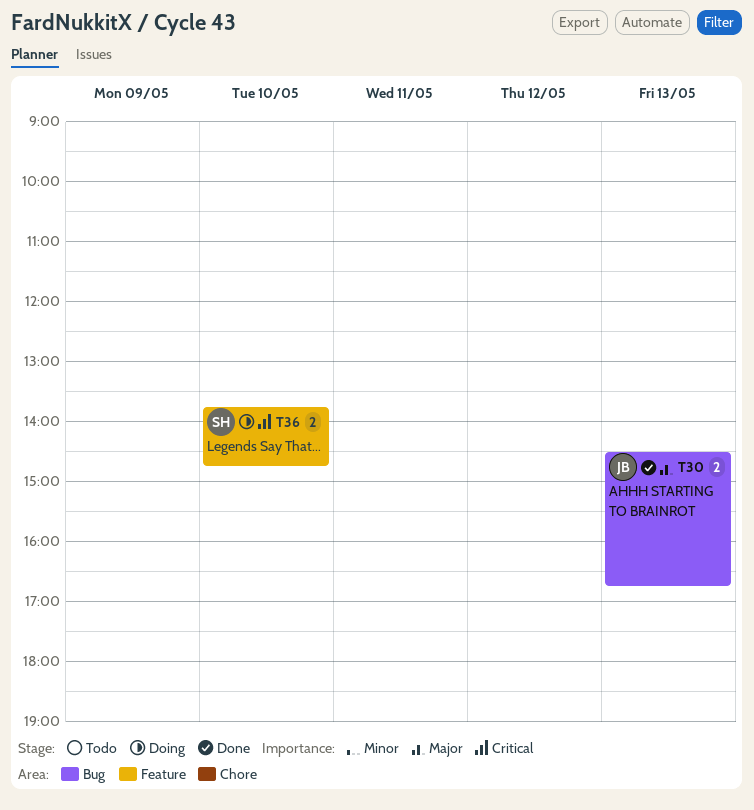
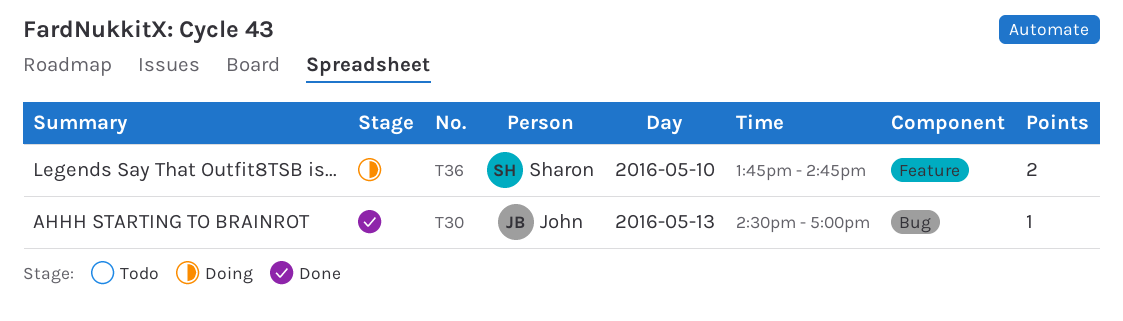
T30, estimate: 2 -> 1
T30, ends: 16:45 -> 17:00

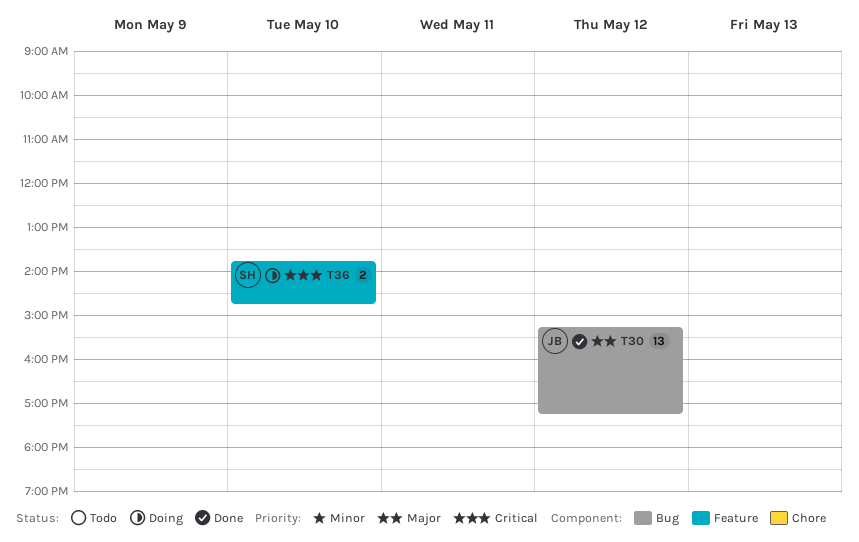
T30, estimate: 1 -> 13
T30, day: May 13 -> May 12
T30, begins: 14:30 -> 15:15
T30, ends: 17:00 -> 17:15

